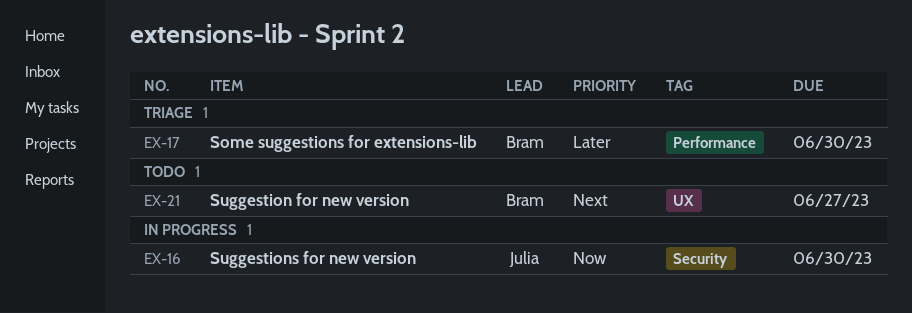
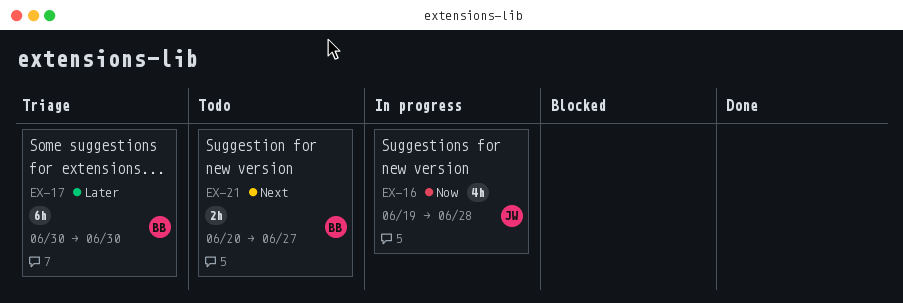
EX-16, due: Jun 30 -> Jun 28

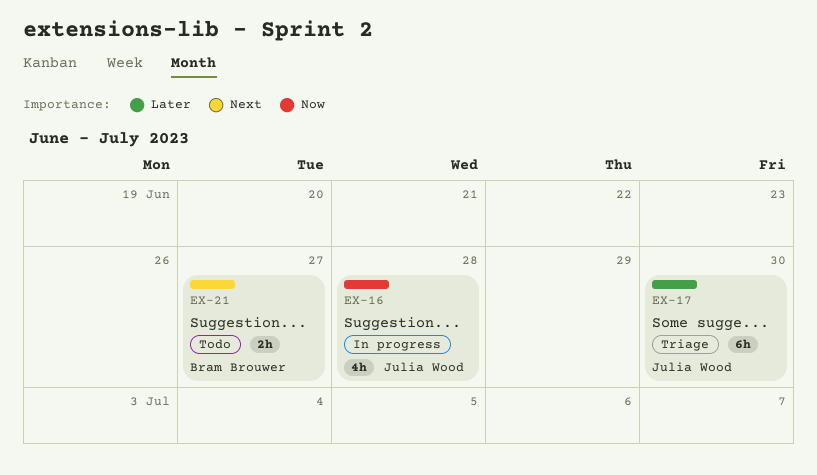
EX-17, owner: Bram Brouwer -> Julia Wood

